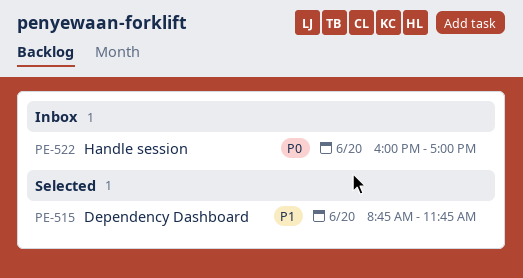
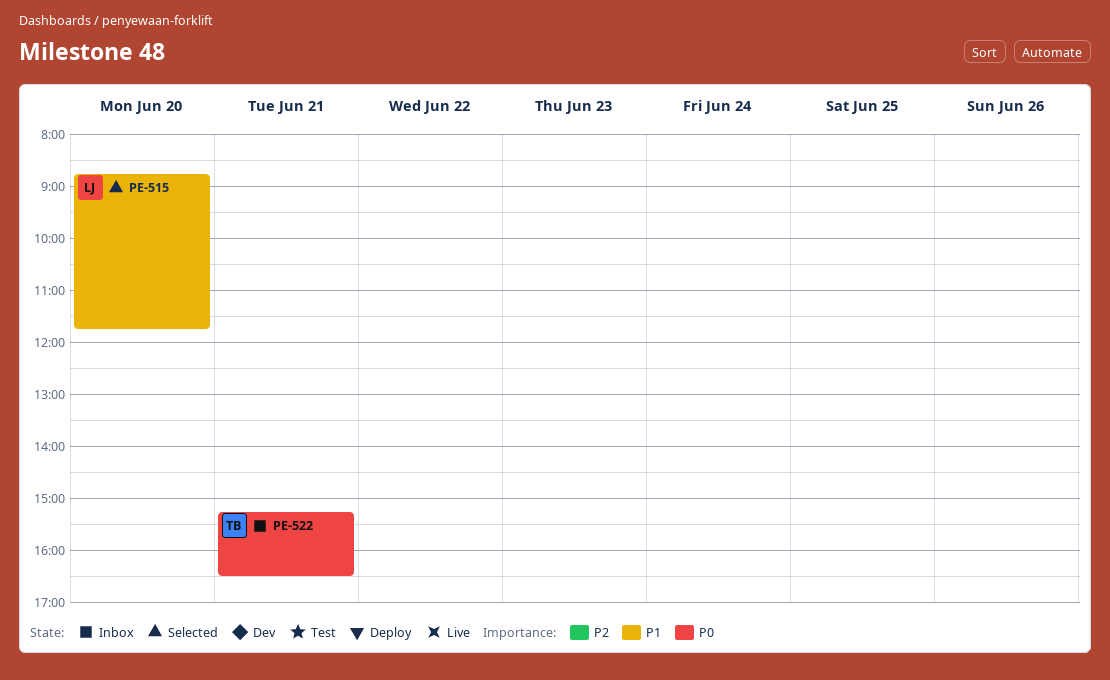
PE-522, day: Jun 20 -> Jun 21
PE-522, begins: 16:00 -> 15:15
PE-522, ends: 17:00 -> 16:30

